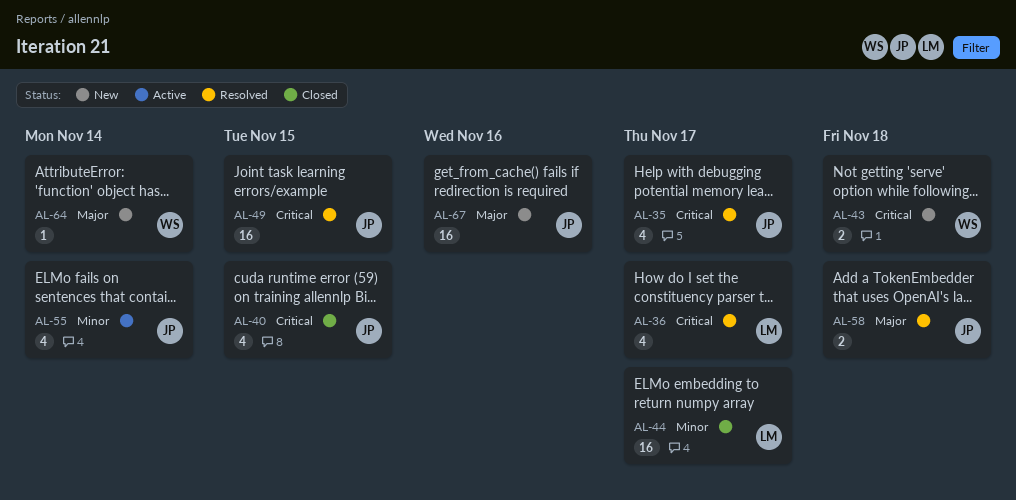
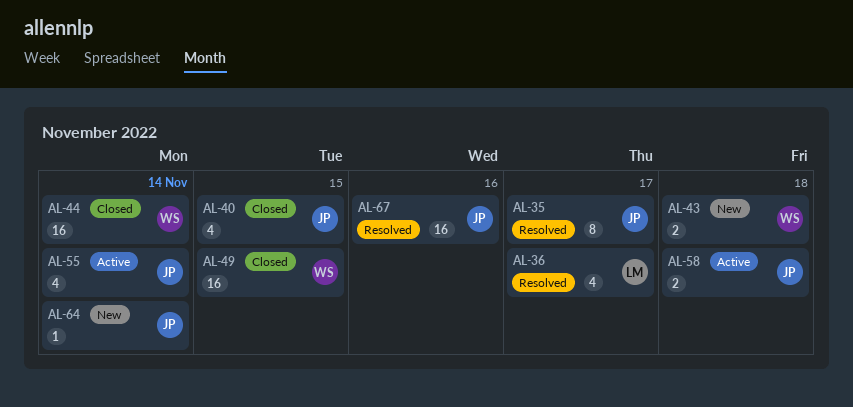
AL-35, estimate: 4 -> 8
AL-44, owner: LM -> WS
AL-44, due: Nov 17 -> Nov 14
AL-49, status: Resolved -> Closed
AL-49, owner: JP -> WS
AL-58, status: Resolved -> Active
AL-64, owner: WS -> JP
AL-67, status: New -> Resolved

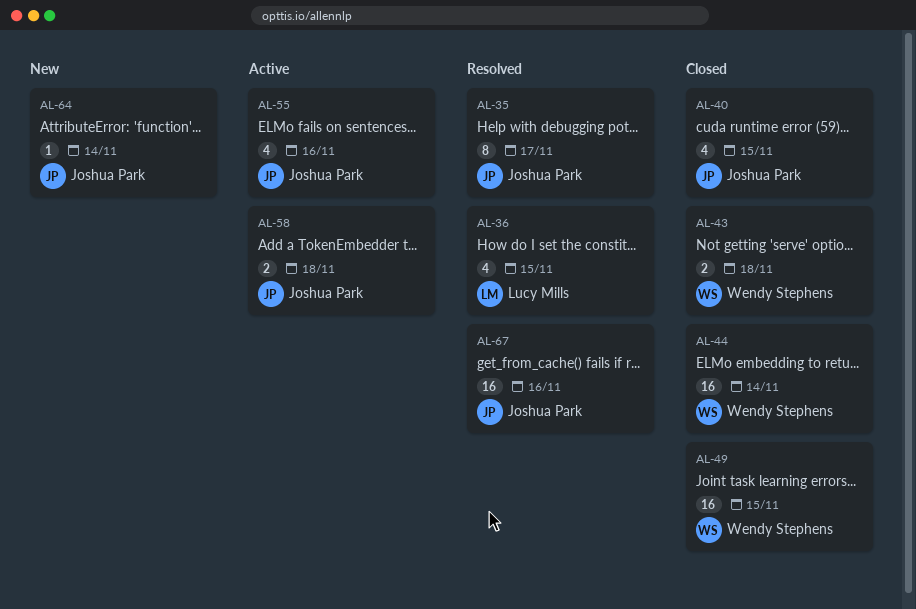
AL-36, due: Nov 17 -> Nov 15
AL-43, status: New -> Closed
AL-55, due: Nov 14 -> Nov 16

